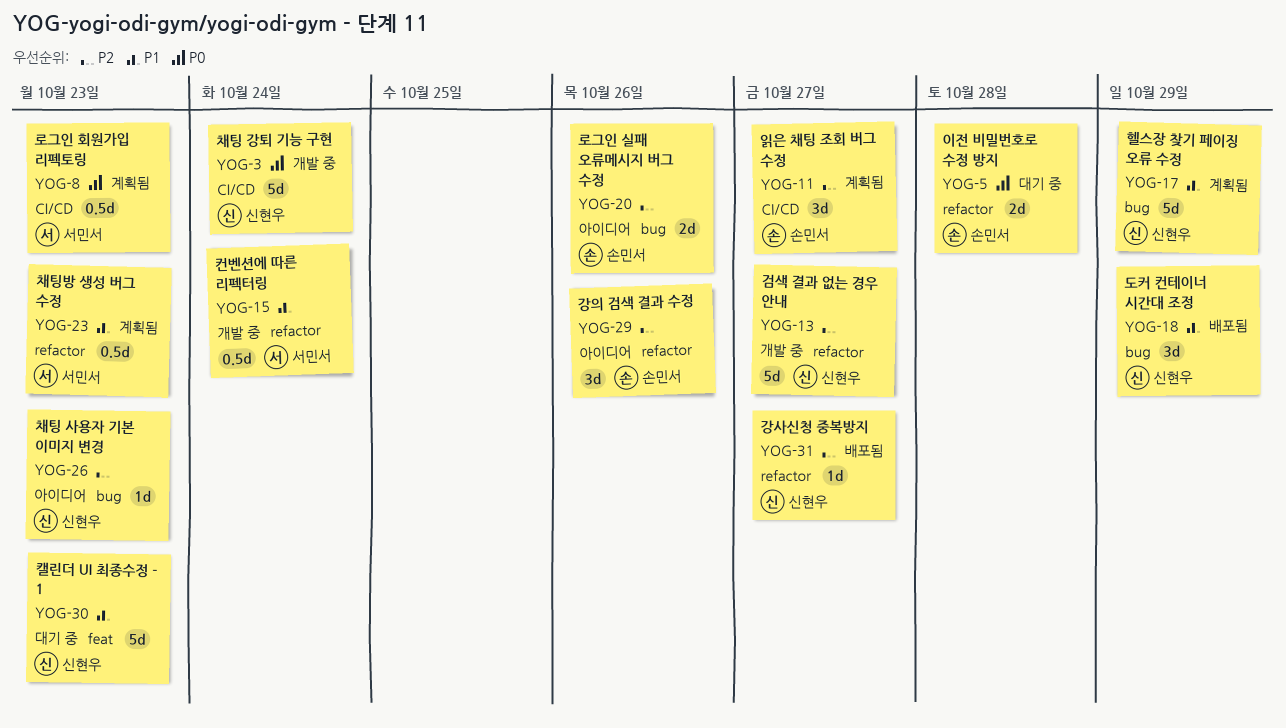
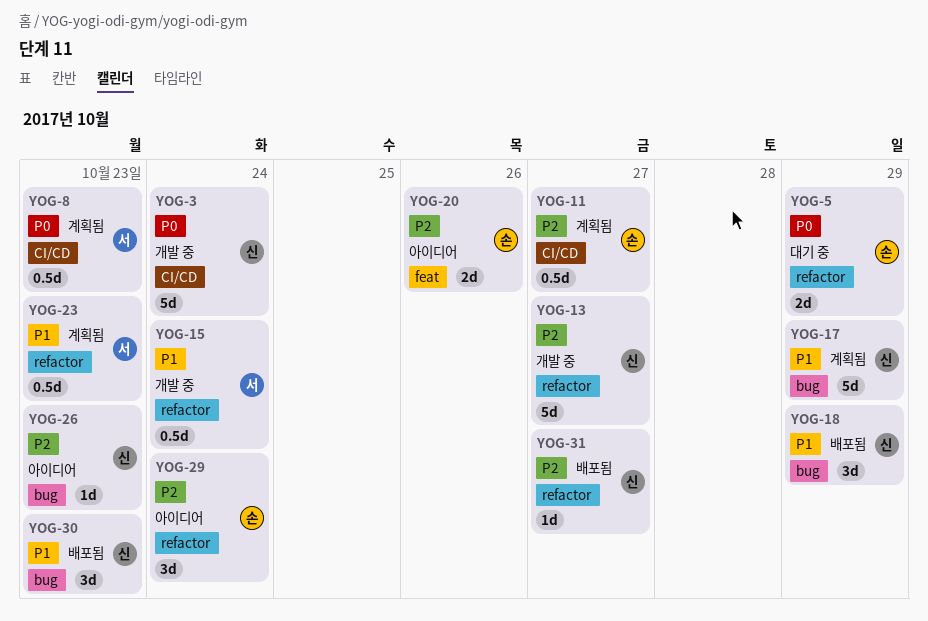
YOG-5, due: Oct 28 -> Oct 29
YOG-11, estimate: 3d -> 0.5d
YOG-20, label: bug -> feat
YOG-29, due: Oct 26 -> Oct 24
YOG-30, status: 대기 중 -> 배포됨
YOG-30, label: feat -> bug
YOG-30, estimate: 5d -> 3d

